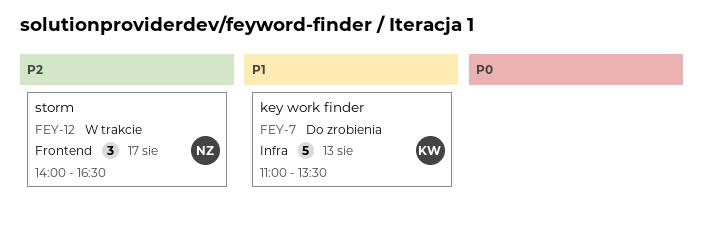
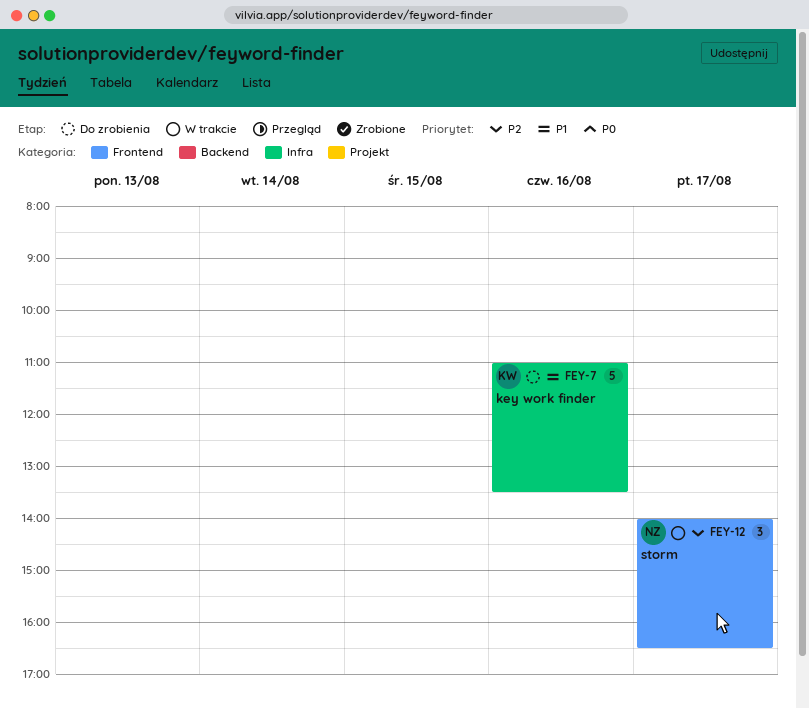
FEY-7, day: Aug 13 -> Aug 16

